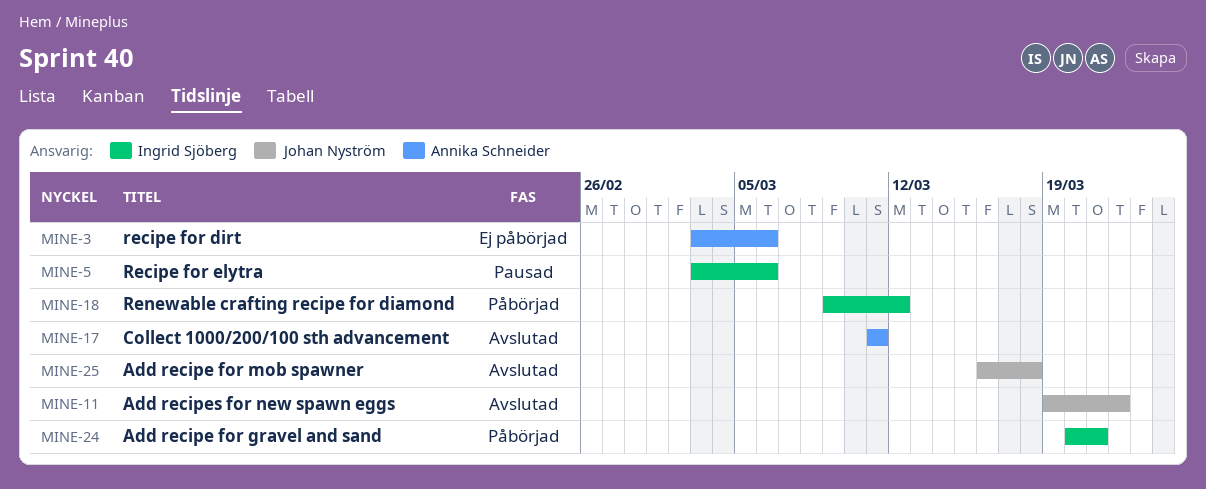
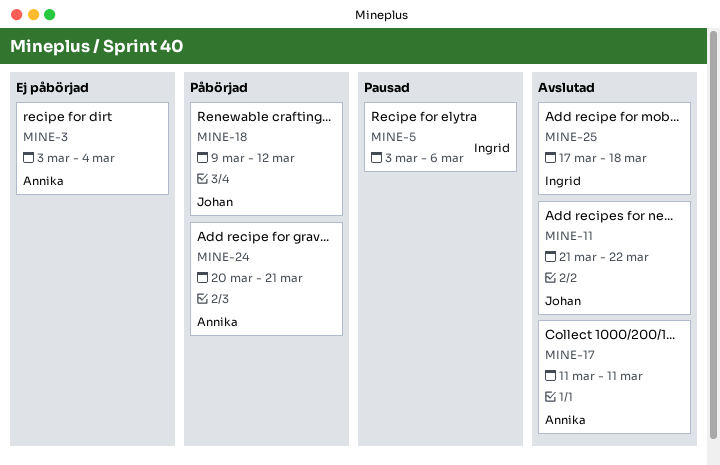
MINE-3, due: Mar 6 -> Mar 4
MINE-11, start: Mar 19 -> Mar 21
MINE-18, owner: Ingrid Sjöberg -> Johan Nyström
MINE-24, owner: Ingrid Sjöberg -> Annika Schneider
MINE-25, owner: Johan Nyström -> Ingrid Sjöberg
MINE-25, start: Mar 16 -> Mar 17

